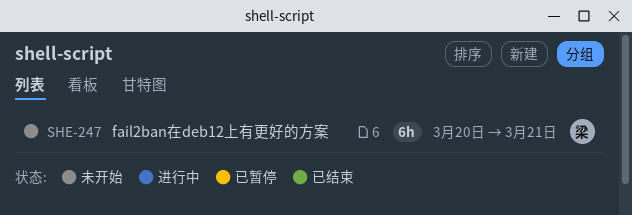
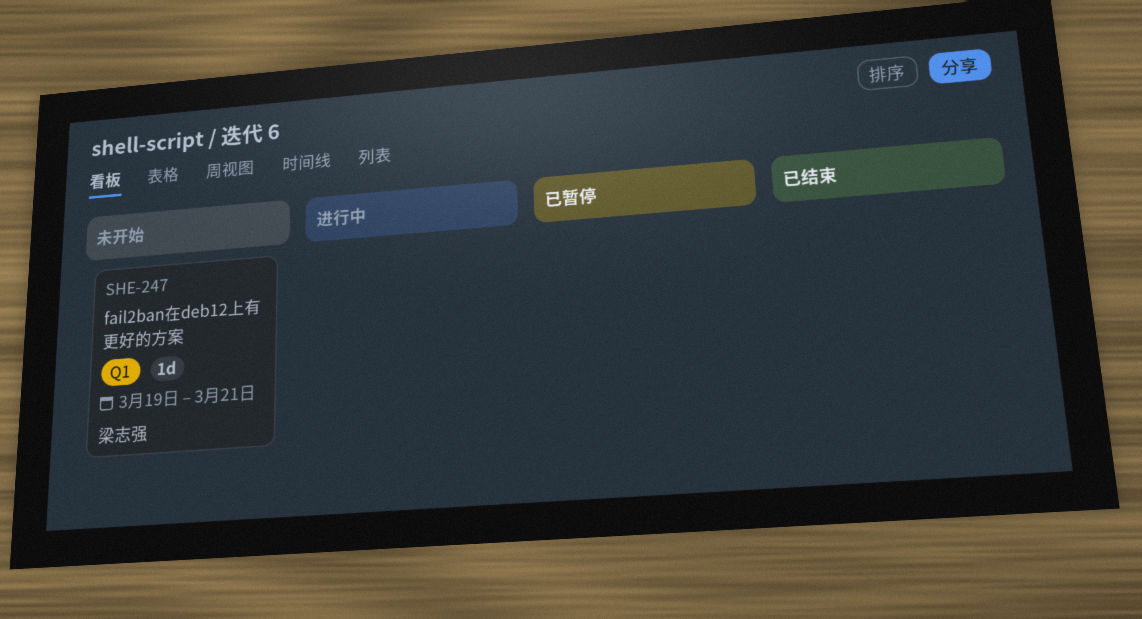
SHE-247, estimate: 6h -> 1d
SHE-247, start: Mar 20 -> Mar 19

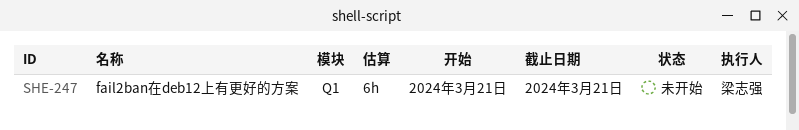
SHE-247, estimate: 1d -> 6h
SHE-247, start: Mar 19 -> Mar 21

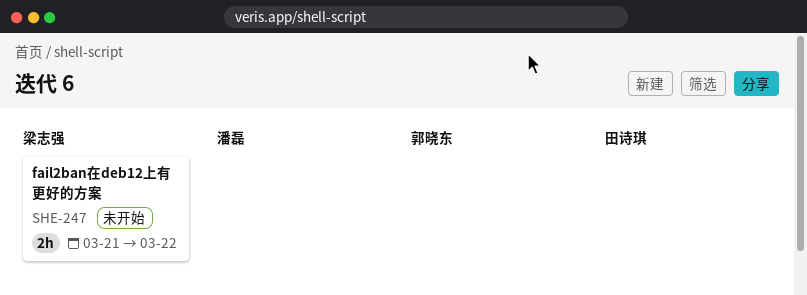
SHE-247, estimate: 6h -> 2h
SHE-247, due: Mar 21 -> Mar 22

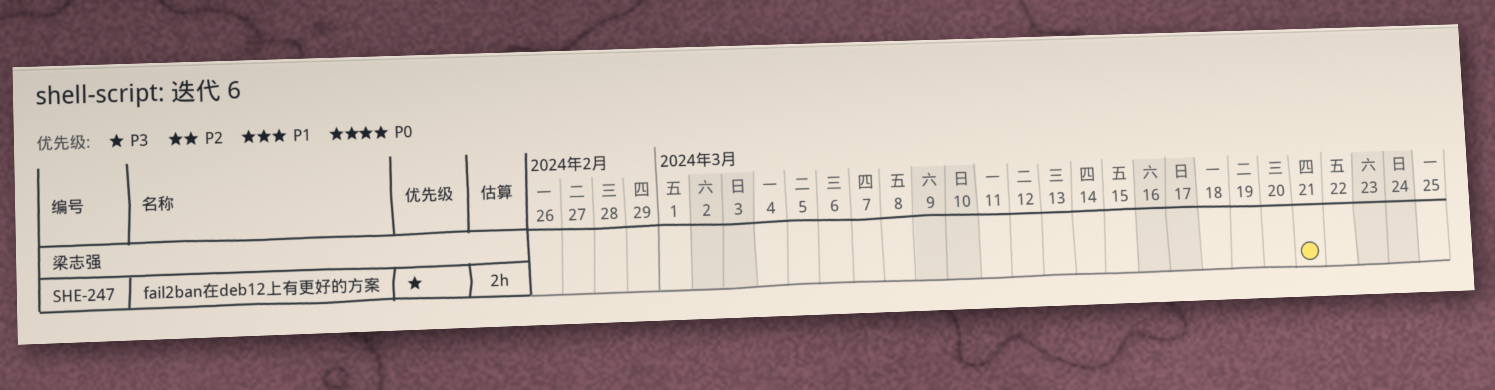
SHE-247, due: Mar 22 -> Mar 21

